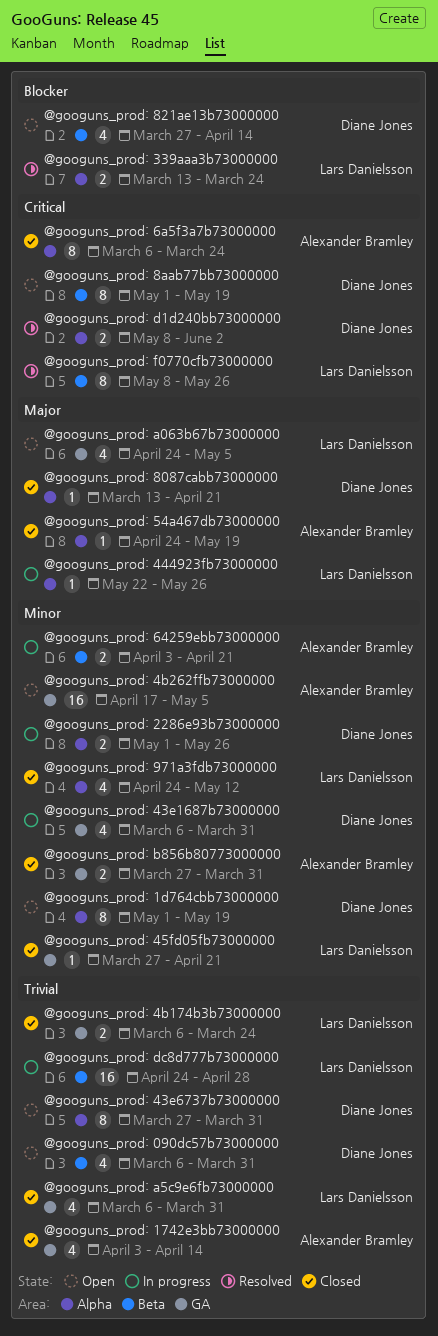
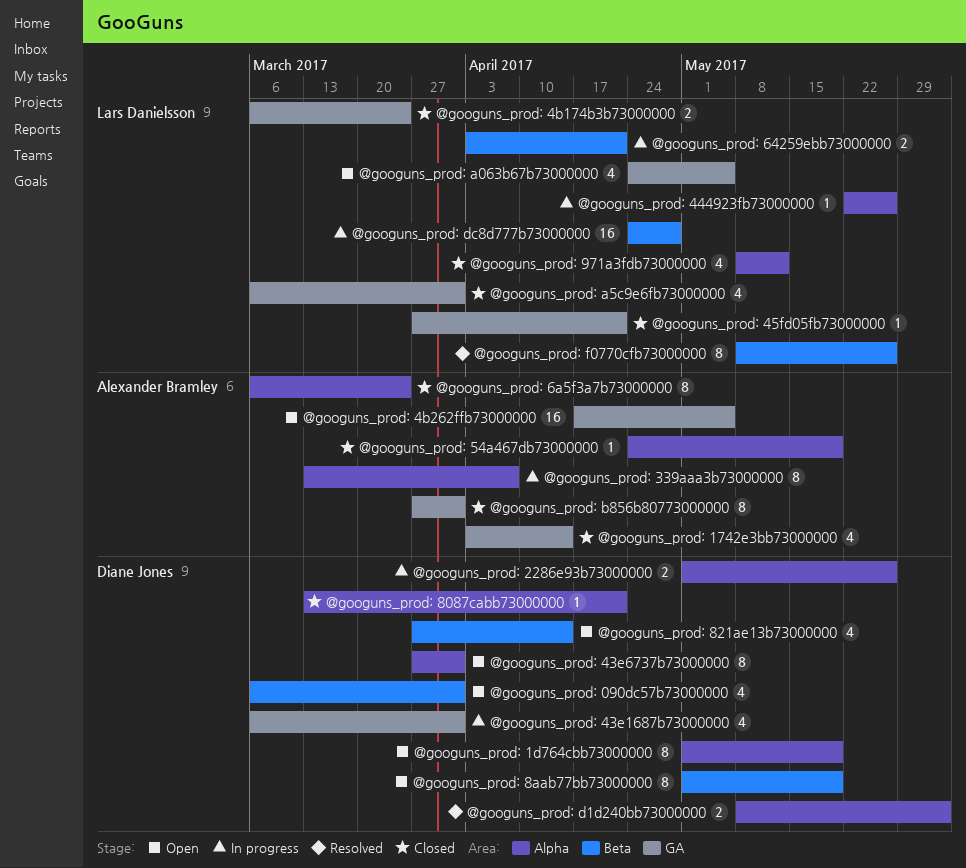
@googuns_prod: 339aaa3b73000000, status: Resolved -> In progress
@googuns_prod: 339aaa3b73000000, owner: Lars Danielsson -> Alexander Bramley
@googuns_prod: 339aaa3b73000000, estimate: 2 -> 8
@googuns_prod: 339aaa3b73000000, due: Mar 24 -> Apr 7
@googuns_prod: 64259ebb73000000, owner: Alexander Bramley -> Lars Danielsson
@googuns_prod: 971a3fdb73000000, start: Apr 24 -> May 8
@googuns_prod: b856b80773000000, estimate: 2 -> 8

